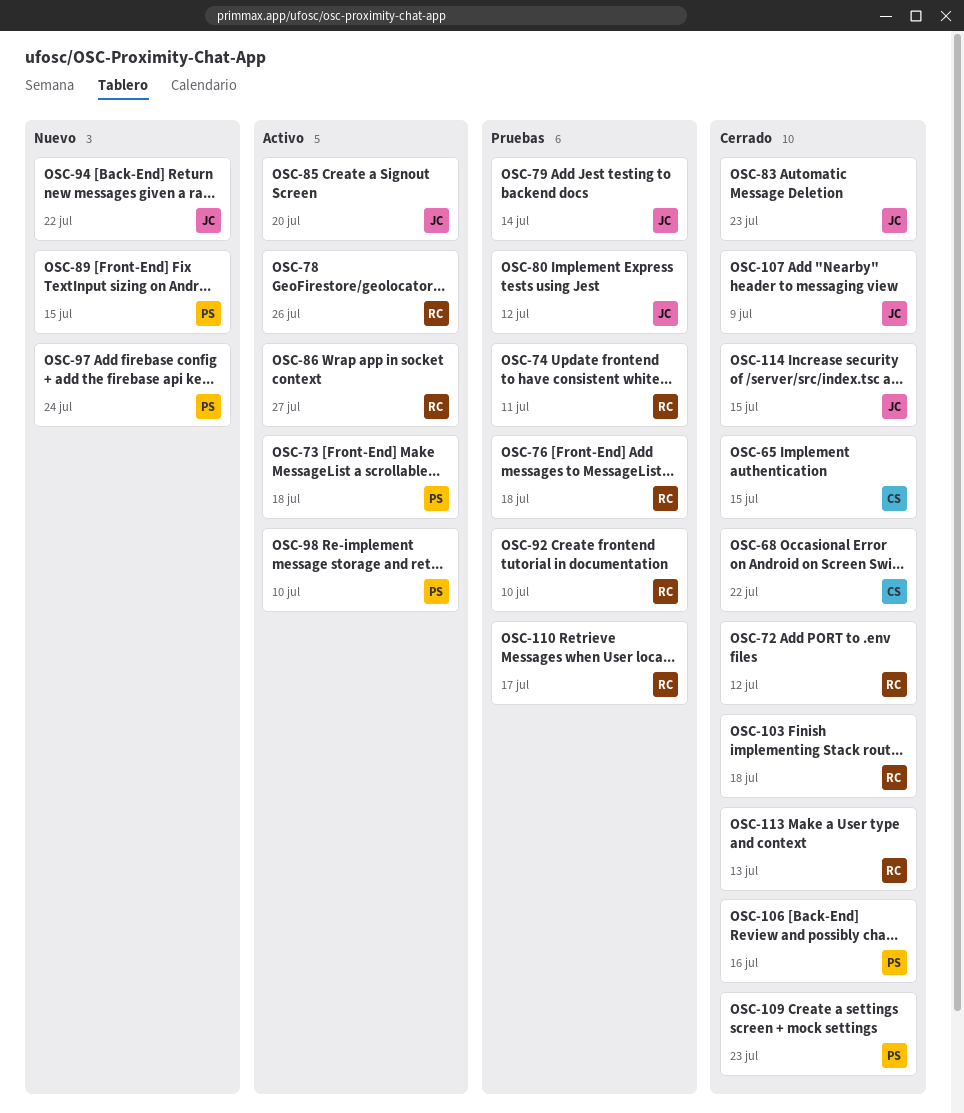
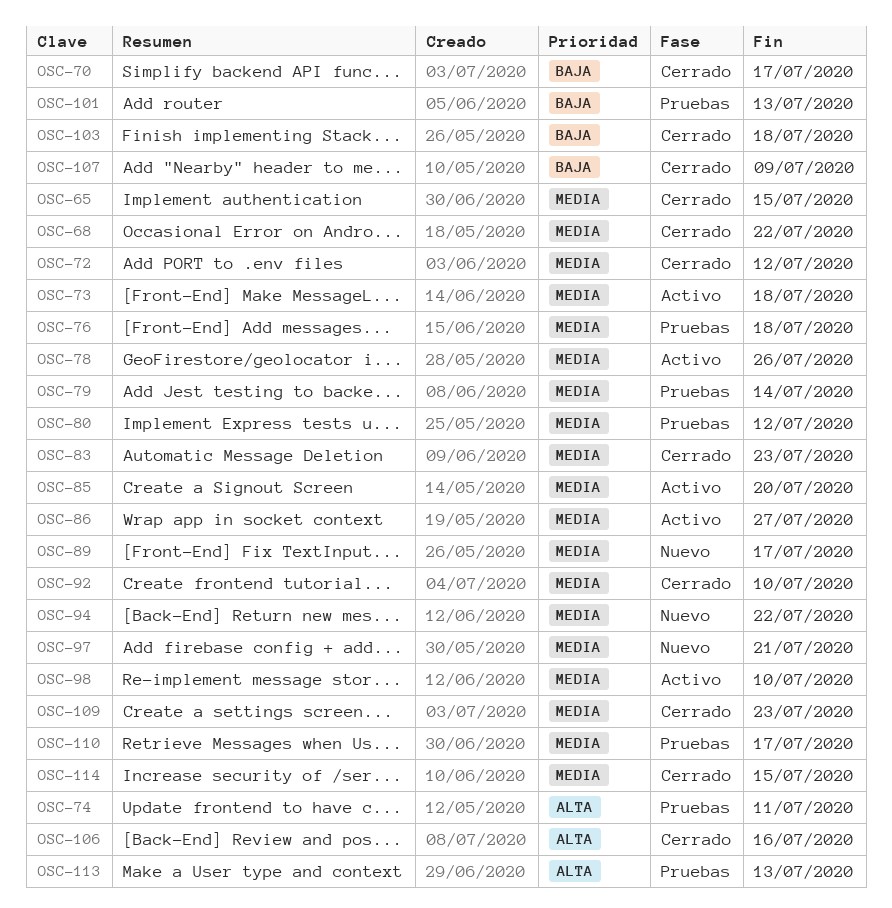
OSC-70: none -> present
OSC-89, due: Jul 15 -> Jul 17
OSC-92, status: Pruebas -> Cerrado
OSC-97, due: Jul 24 -> Jul 21
OSC-101: none -> present
OSC-113, status: Cerrado -> Pruebas

